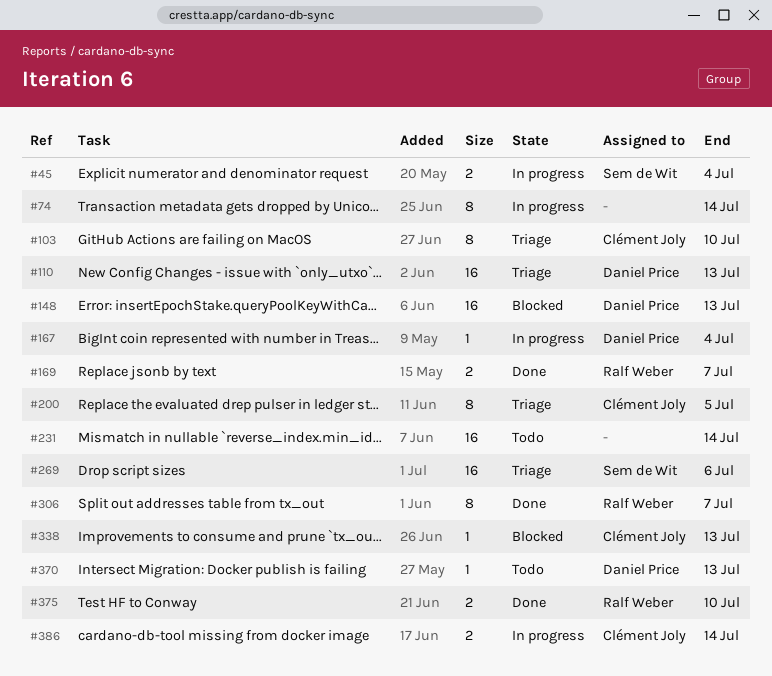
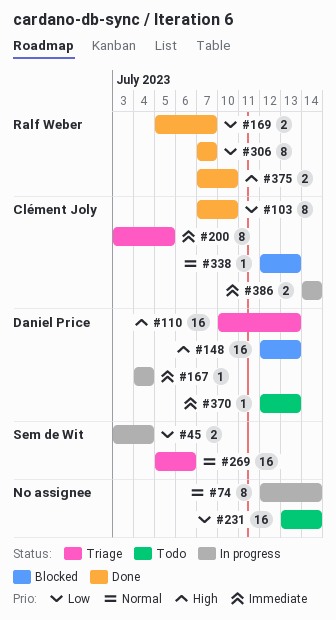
#103, status: Triage -> Done

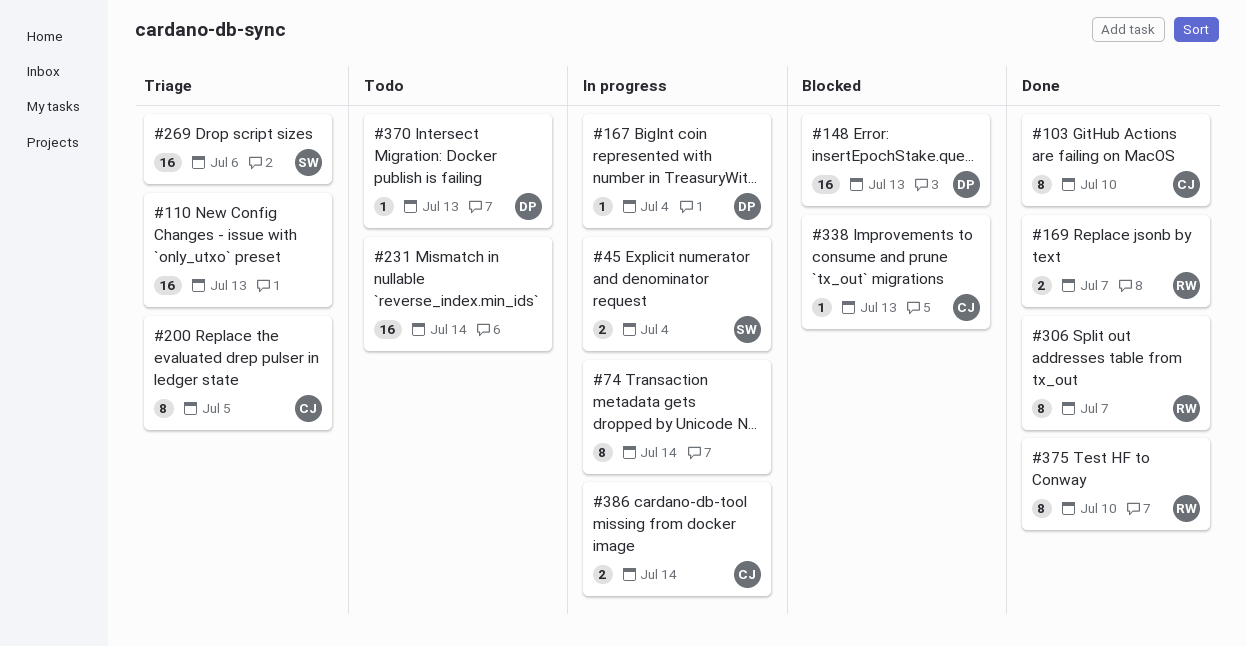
#110, owner: Daniel Price -> none
#375, estimate: 2 -> 8

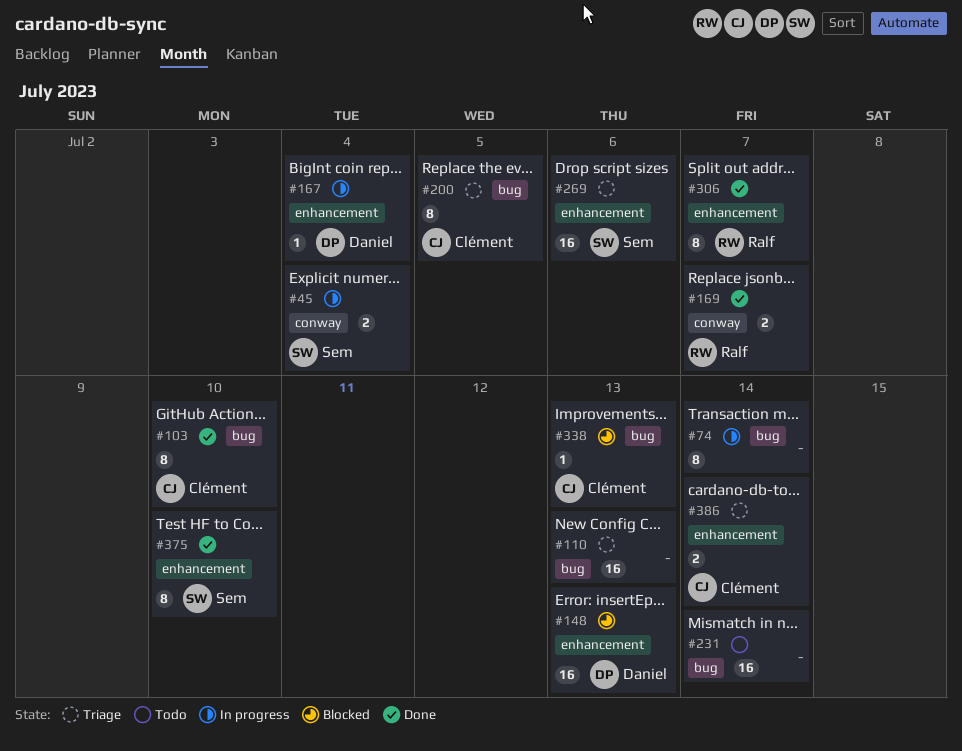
#370: present -> none
#375, owner: Ralf -> Sem
#386, status: In progress -> Triage

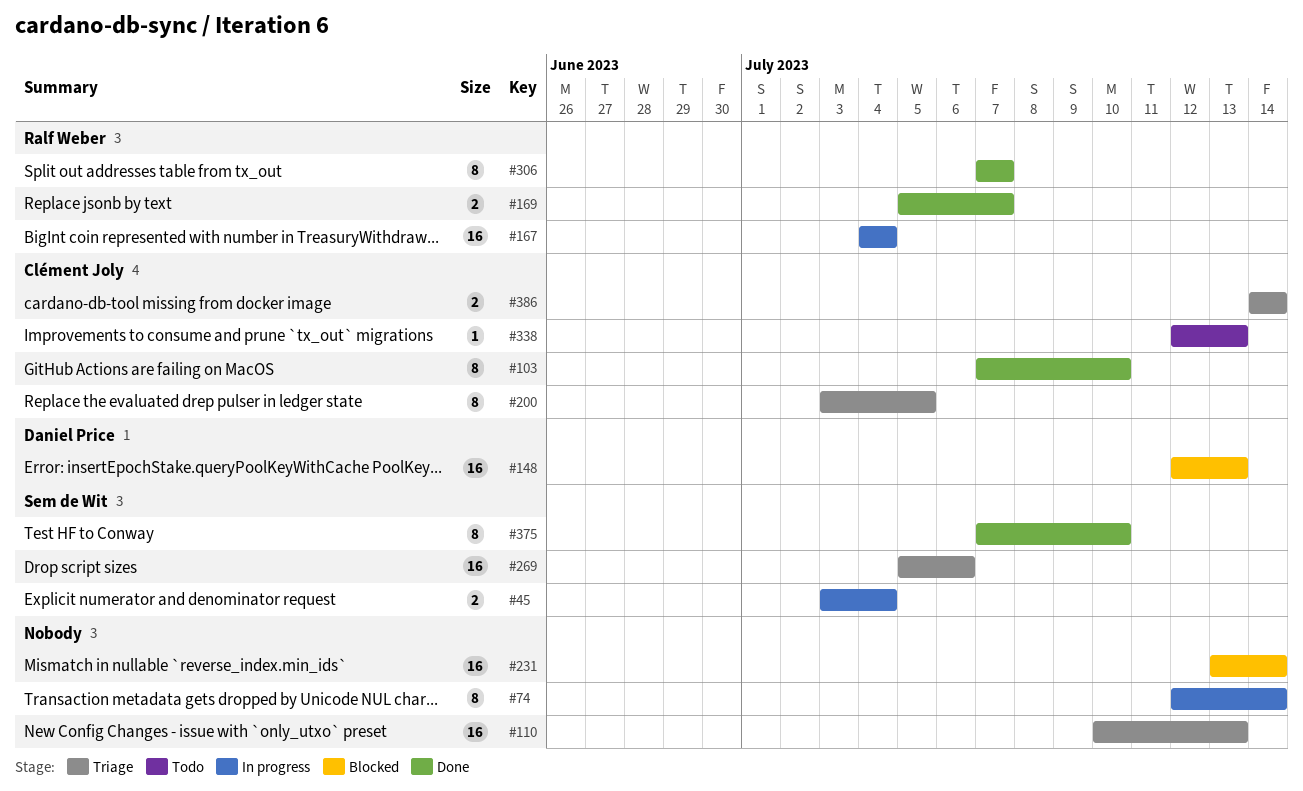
#167, owner: Daniel Price -> Ralf Weber
#167, estimate: 1 -> 16
#231, status: Todo -> Blocked
#338, status: Blocked -> Todo

